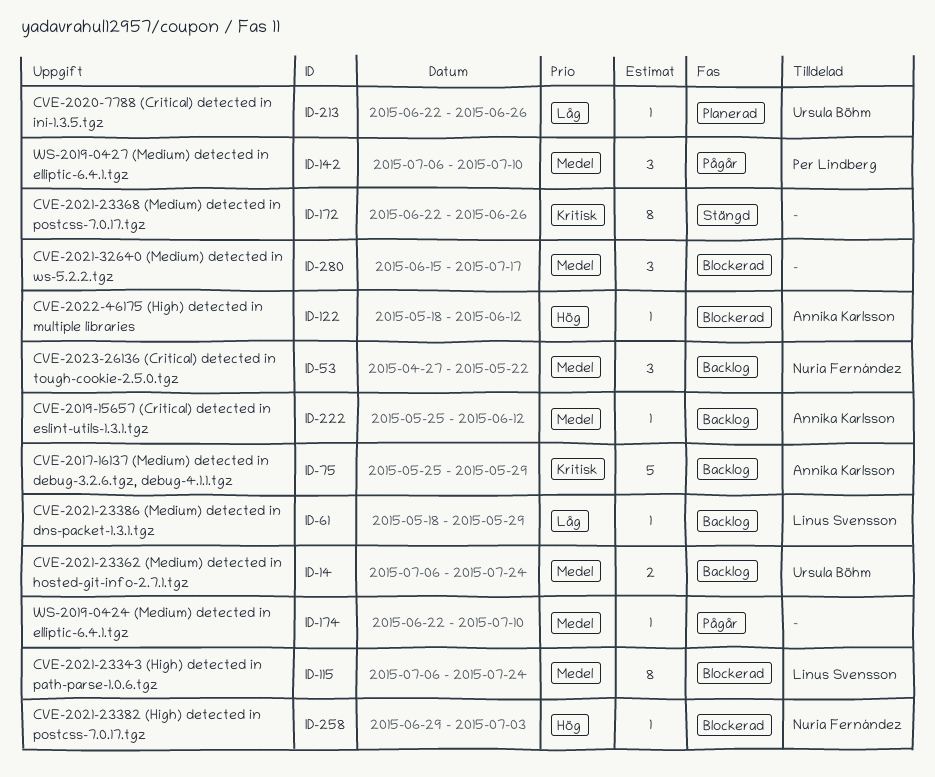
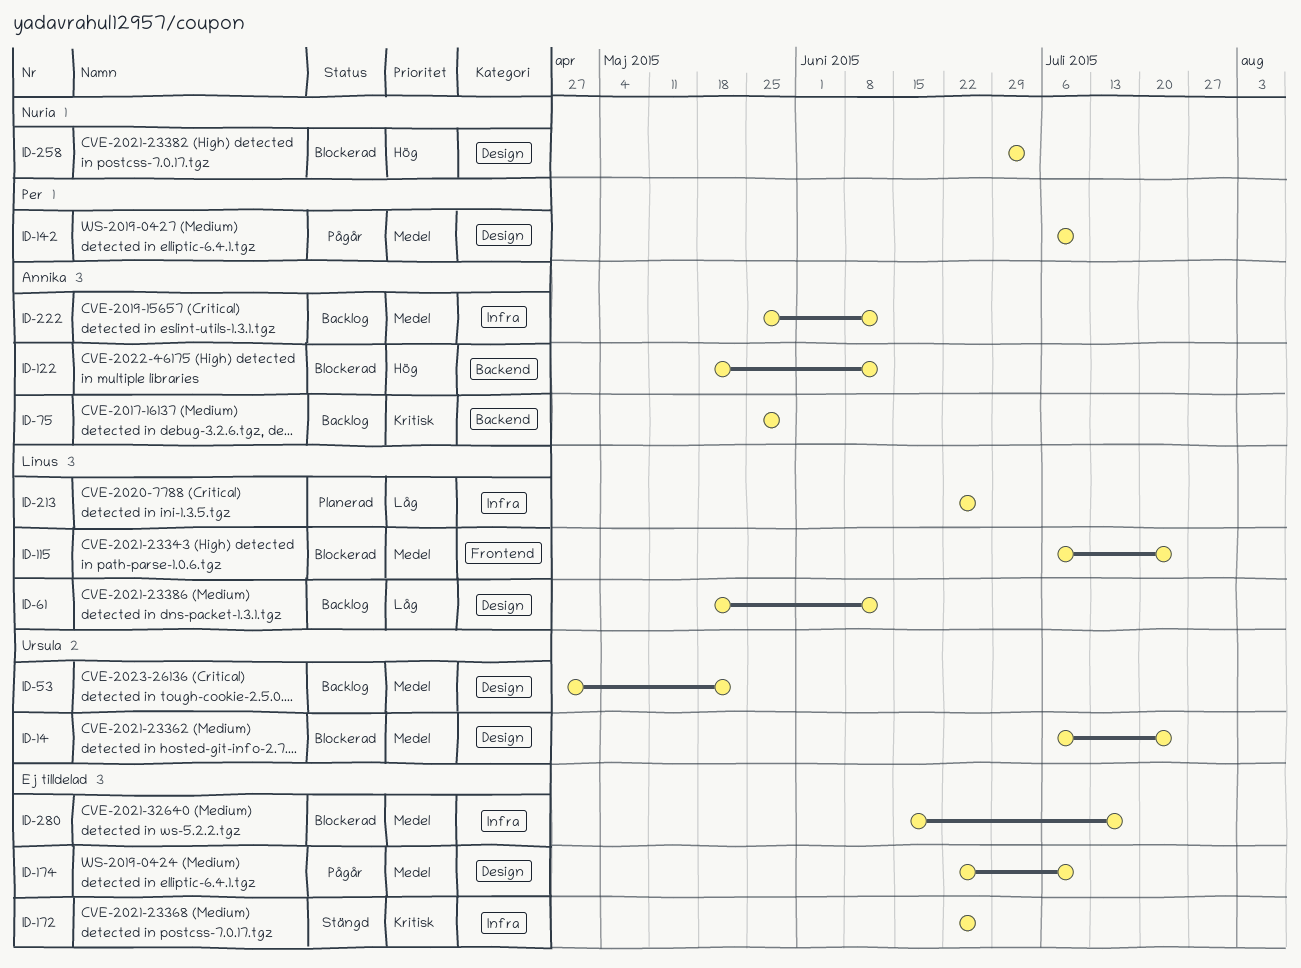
ID-14, status: Backlog -> Blockerad
ID-53, owner: Nuria Fernández -> Ursula Böhm
ID-61, due: May 29 -> Jun 12
ID-213, owner: Ursula Böhm -> Linus Svensson

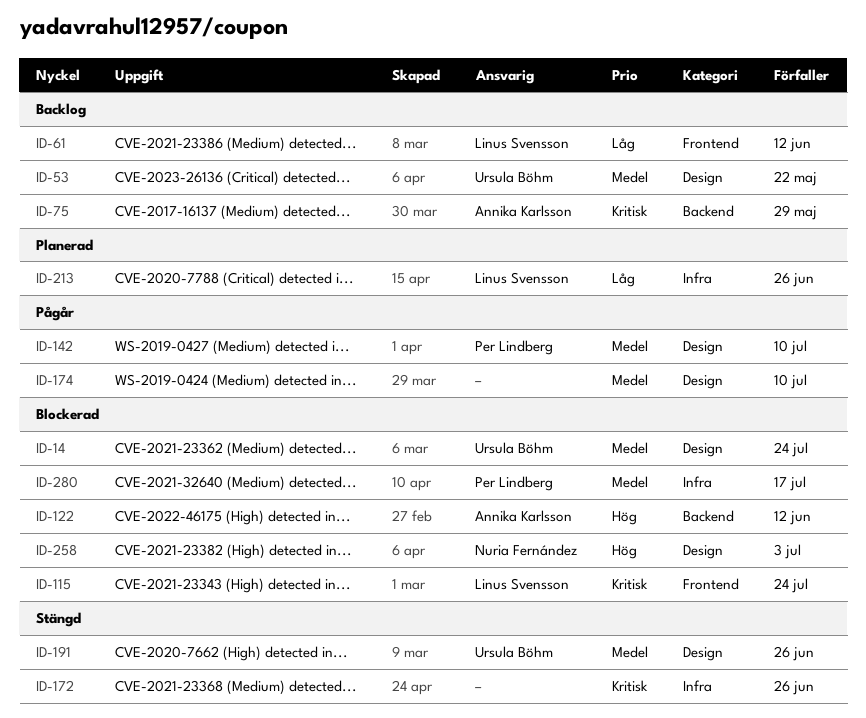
ID-61, label: Design -> Frontend
ID-115, priority: Medel -> Kritisk
ID-191: none -> present
ID-222: present -> none
ID-280, owner: none -> Per Lindberg

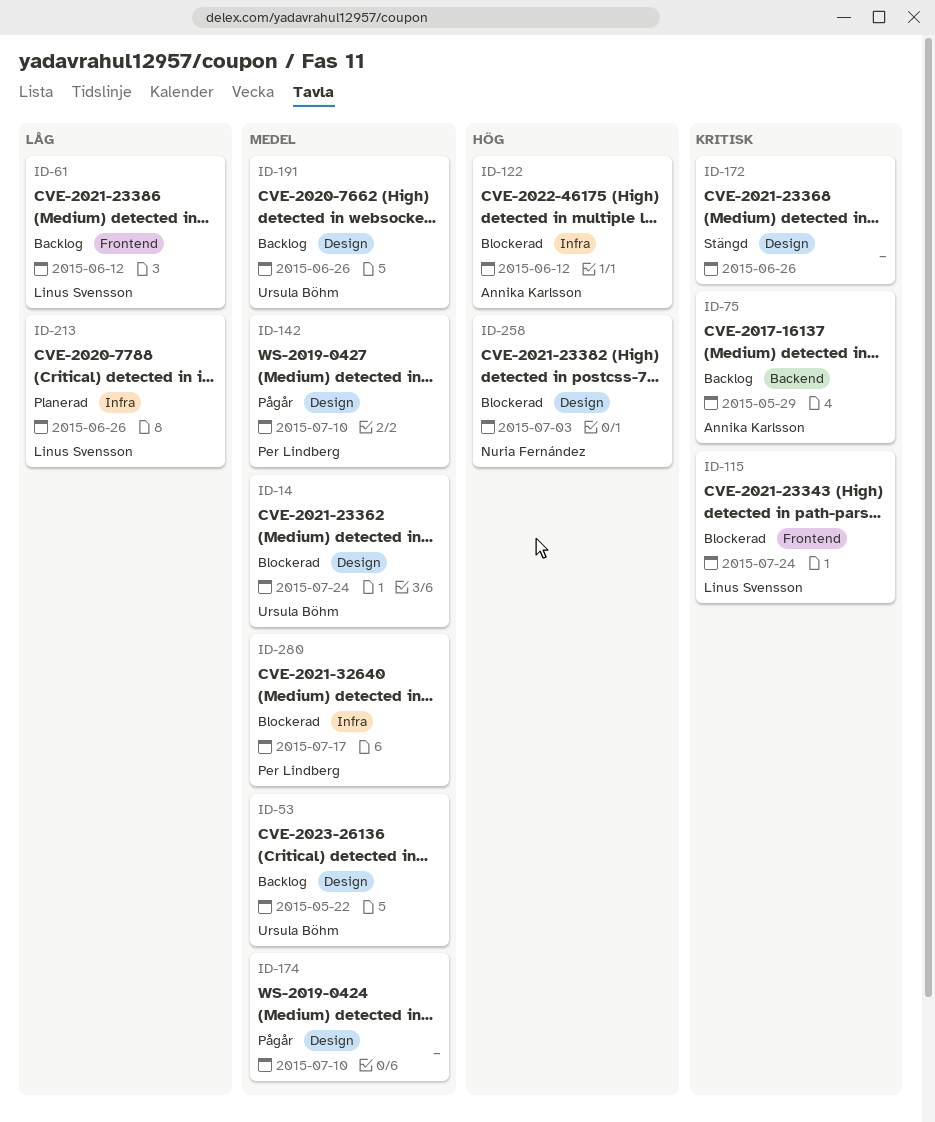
ID-122, label: Backend -> Infra
ID-172, label: Infra -> Design
ID-191, status: Stängd -> Backlog

